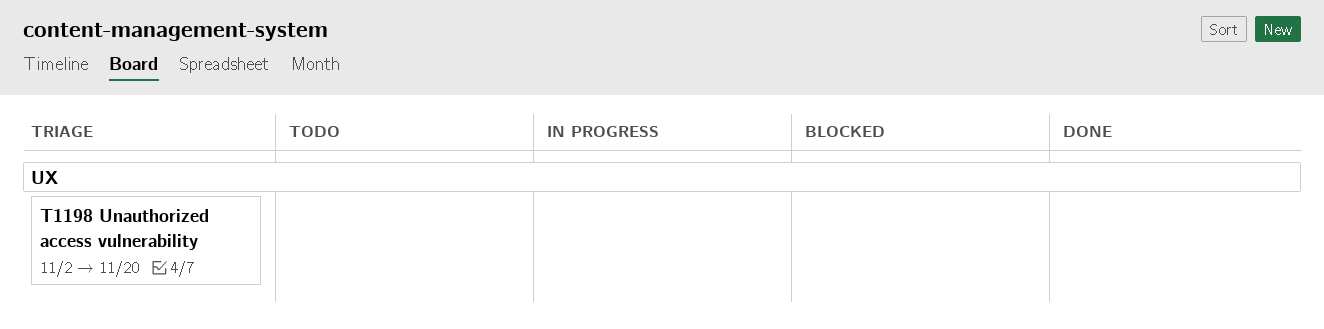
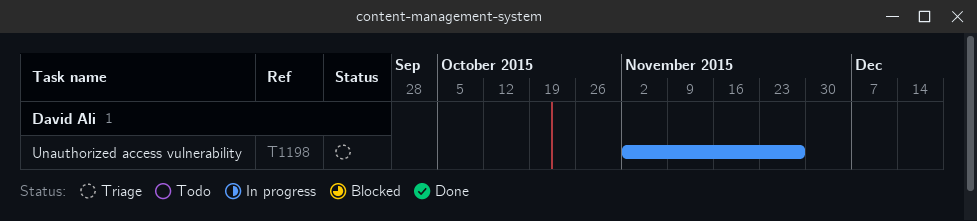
T1198, due: Nov 20 -> Nov 27

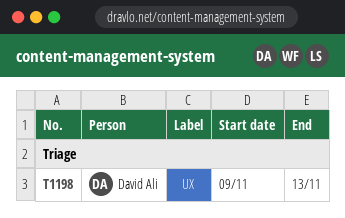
T1198, start: Nov 2 -> Nov 9
T1198, due: Nov 27 -> Nov 13

